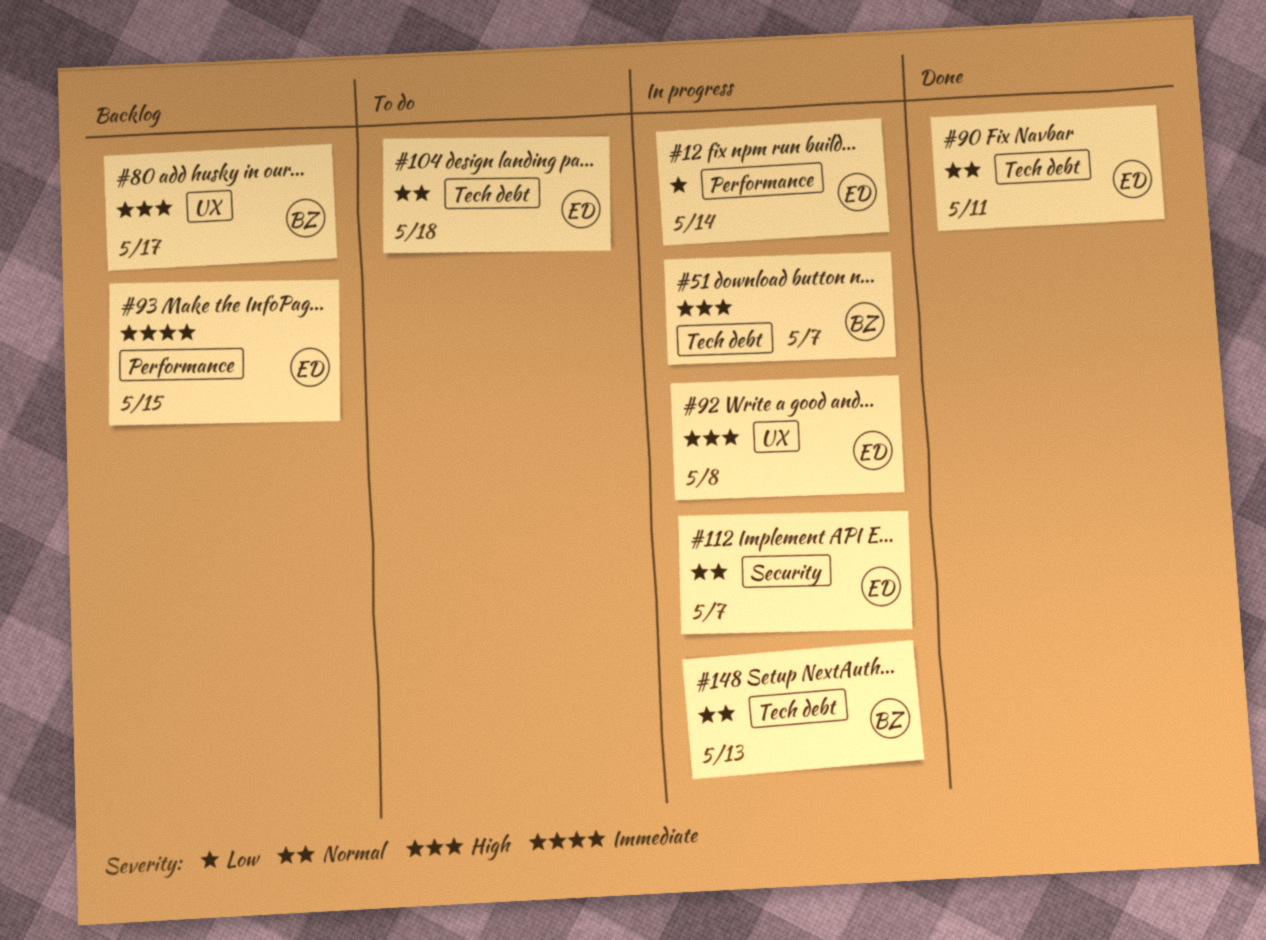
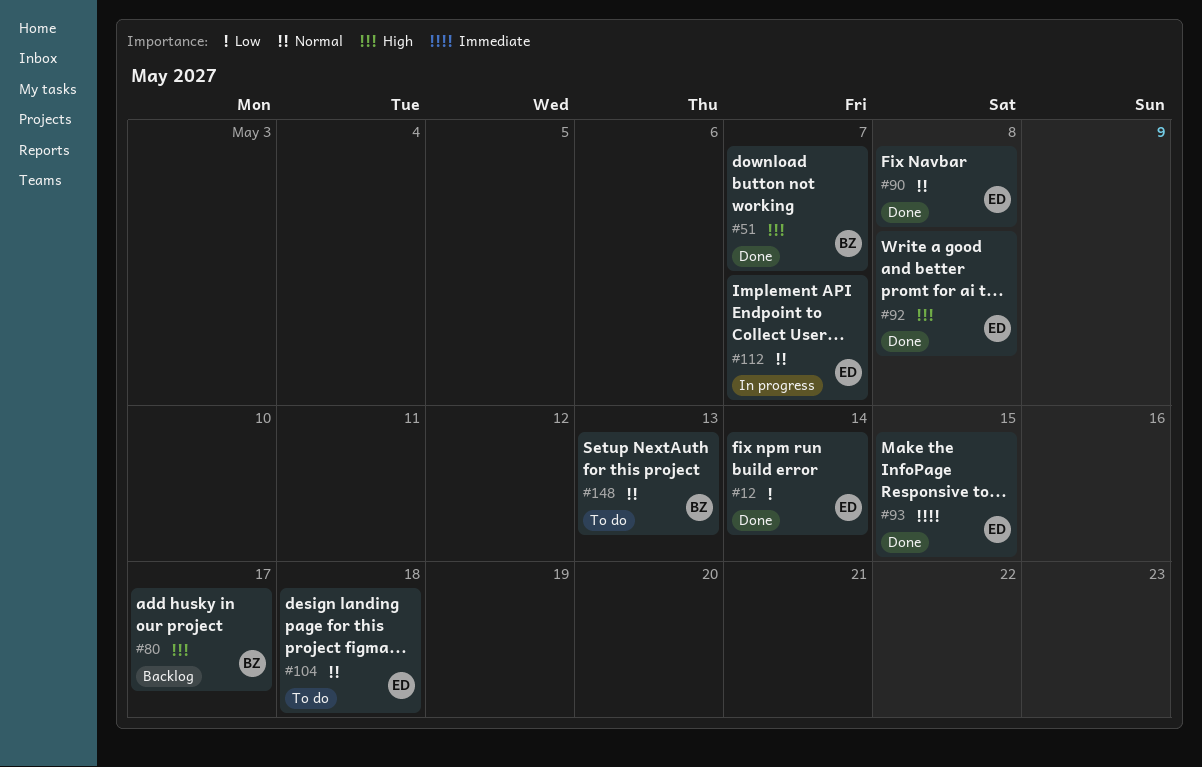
#12, status: In progress -> Done
#51, status: In progress -> Done
#90, due: May 11 -> May 8
#92, status: In progress -> Done
#93, status: Backlog -> Done
#148, status: In progress -> To do

